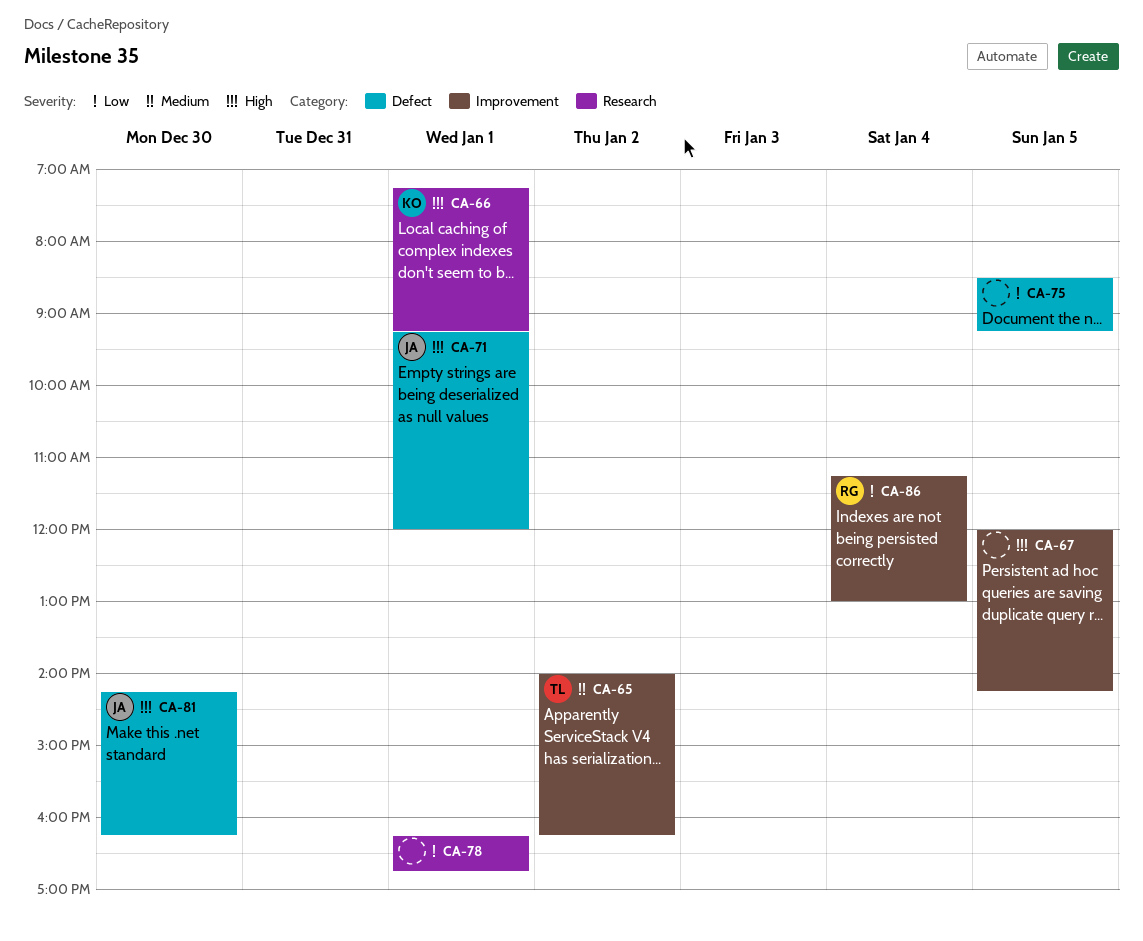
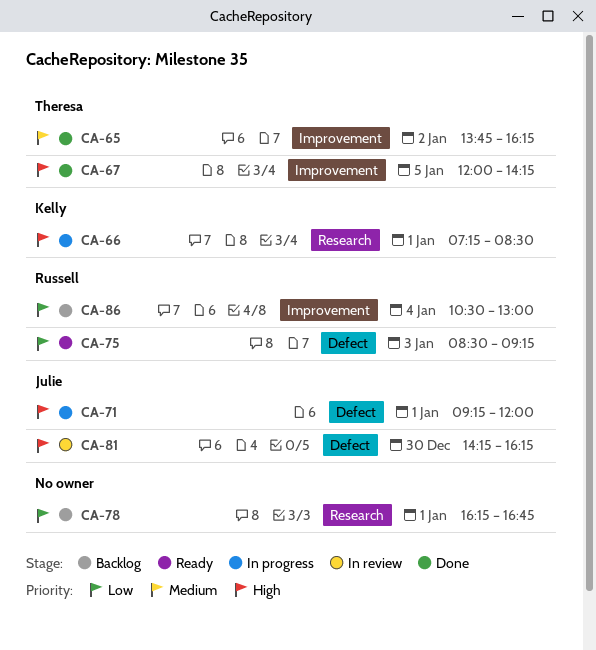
CA-65, begins: 14:00 -> 13:45
CA-66, ends: 09:15 -> 08:30
CA-67, owner: none -> Theresa
CA-75, owner: none -> Russell
CA-75, day: Jan 5 -> Jan 3
CA-86, begins: 11:15 -> 10:30

